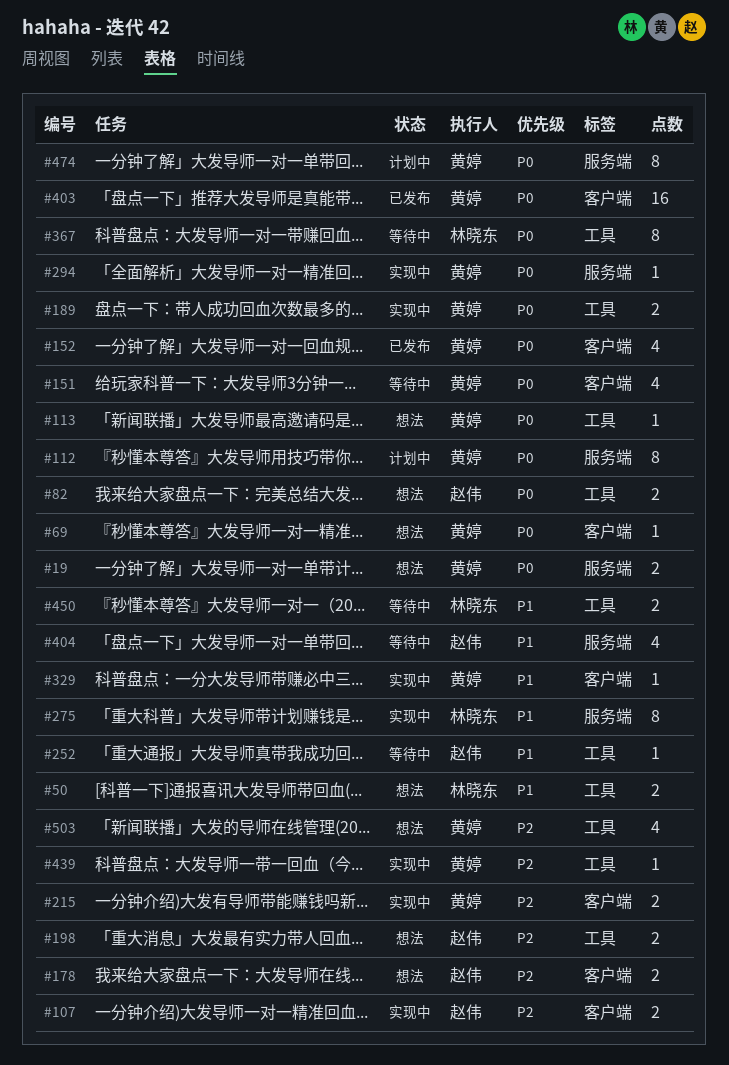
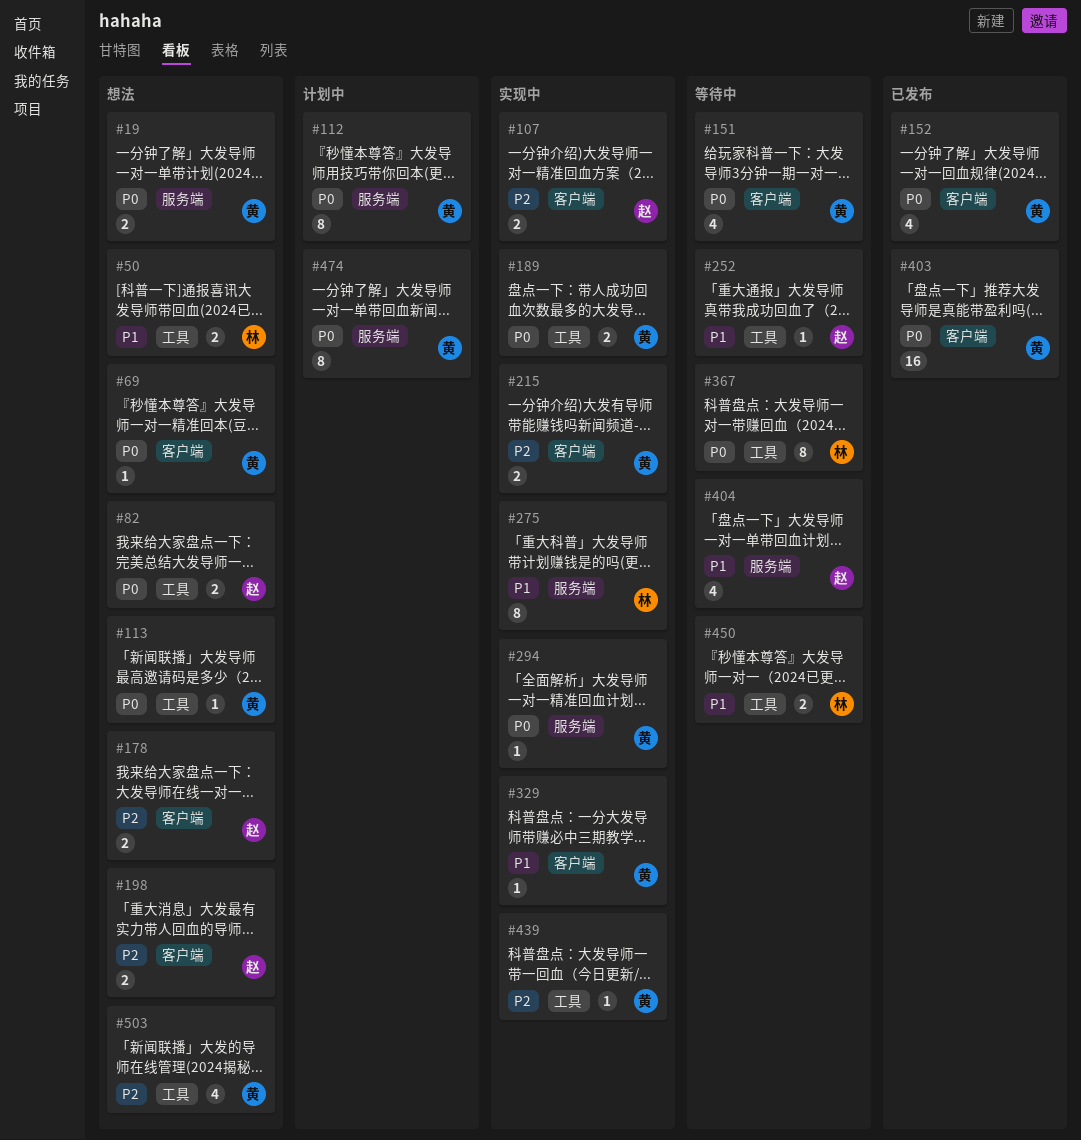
#198, label: 工具 -> 客户端

